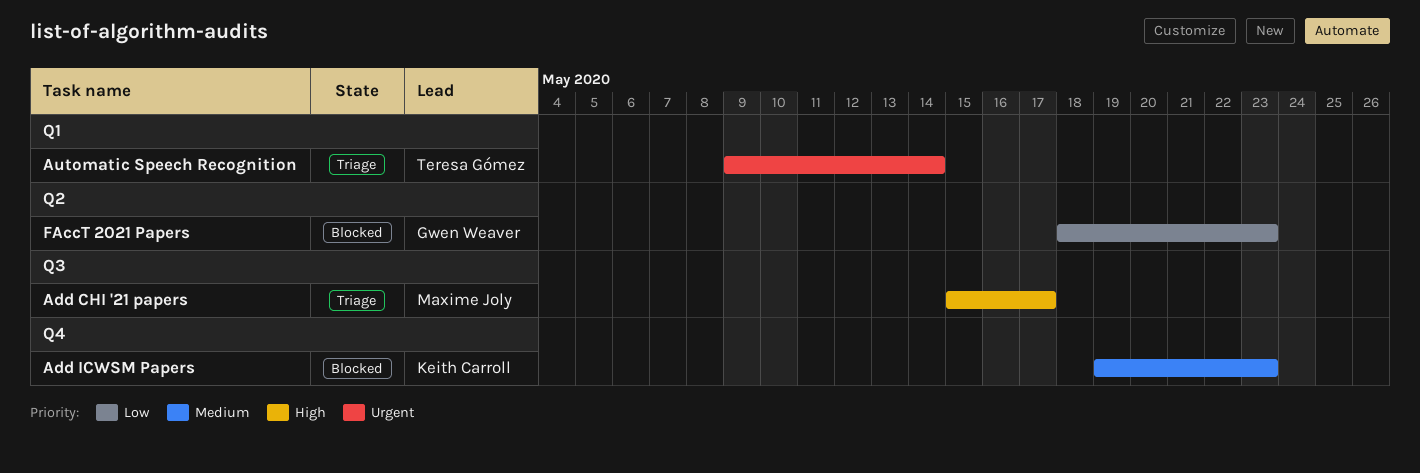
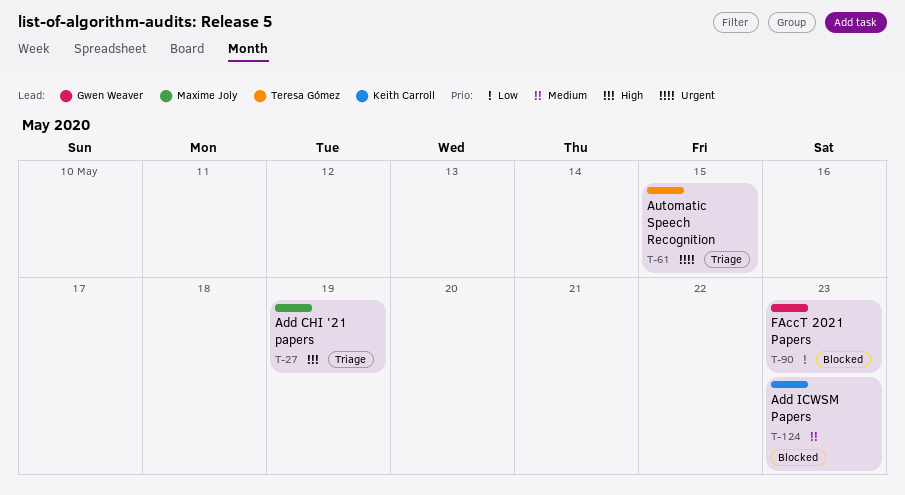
Add CHI '21 papers, due: May 17 -> May 19
Automatic Speech Recognition, due: May 14 -> May 15

